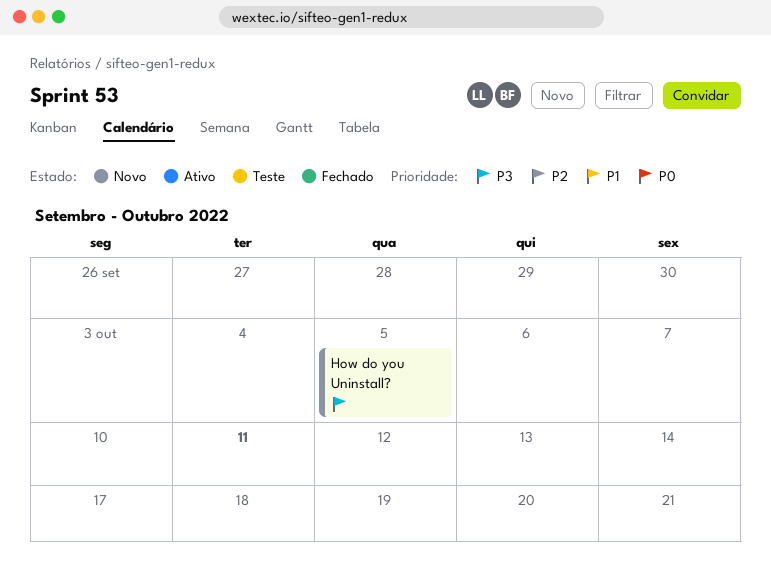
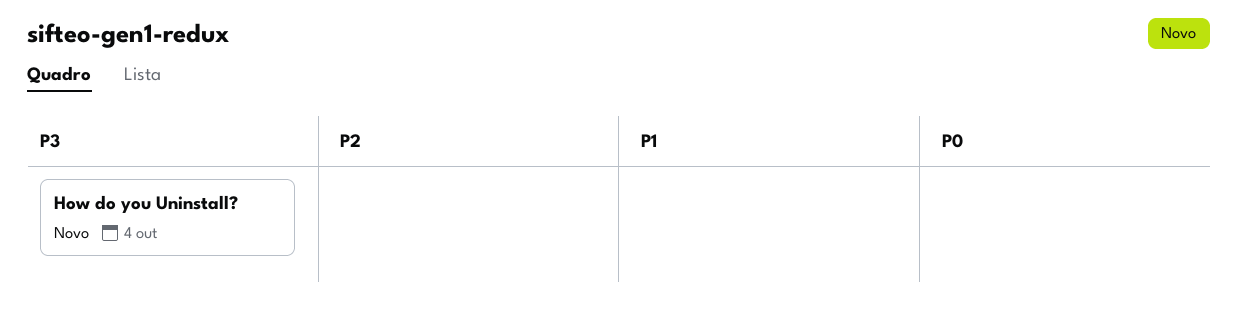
How do you Uninstall?, due: Oct 5 -> Oct 4

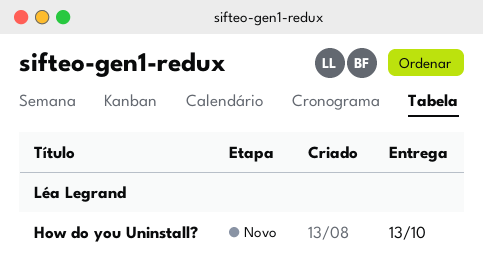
How do you Uninstall?, due: Oct 4 -> Oct 13

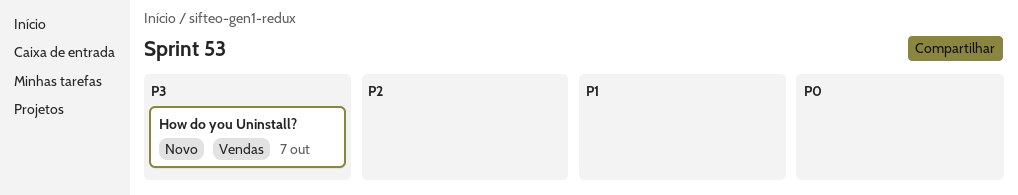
How do you Uninstall?, due: Oct 13 -> Oct 7

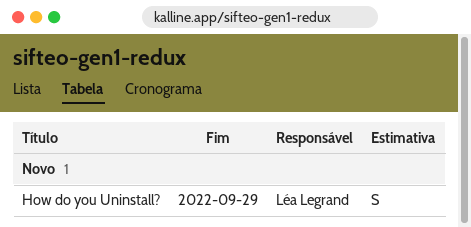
How do you Uninstall?, due: Oct 7 -> Sep 29

